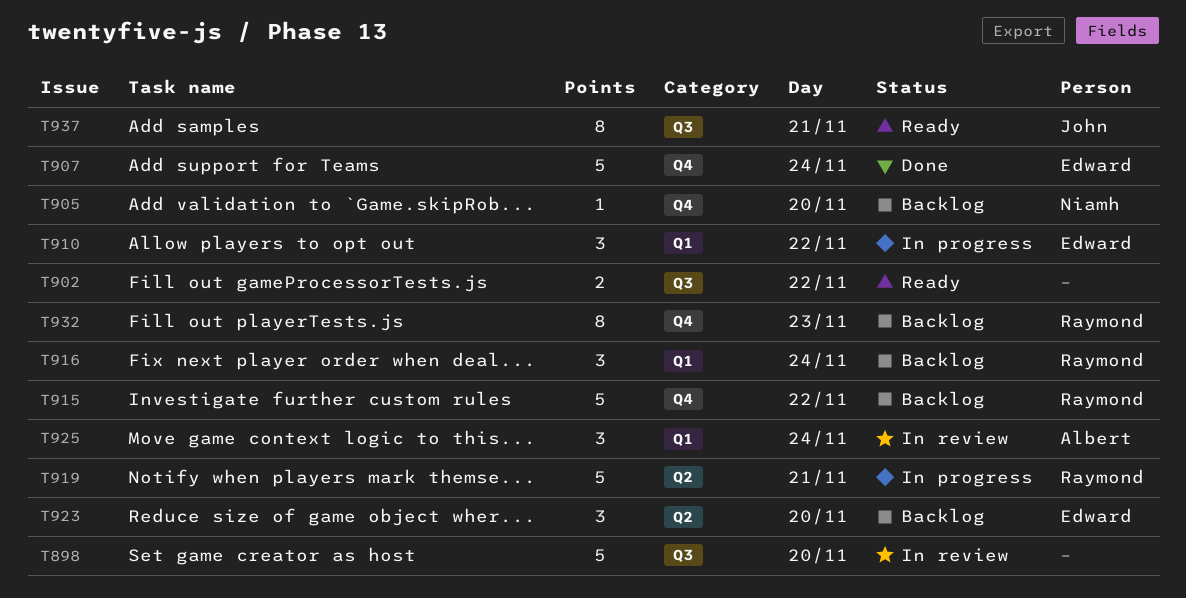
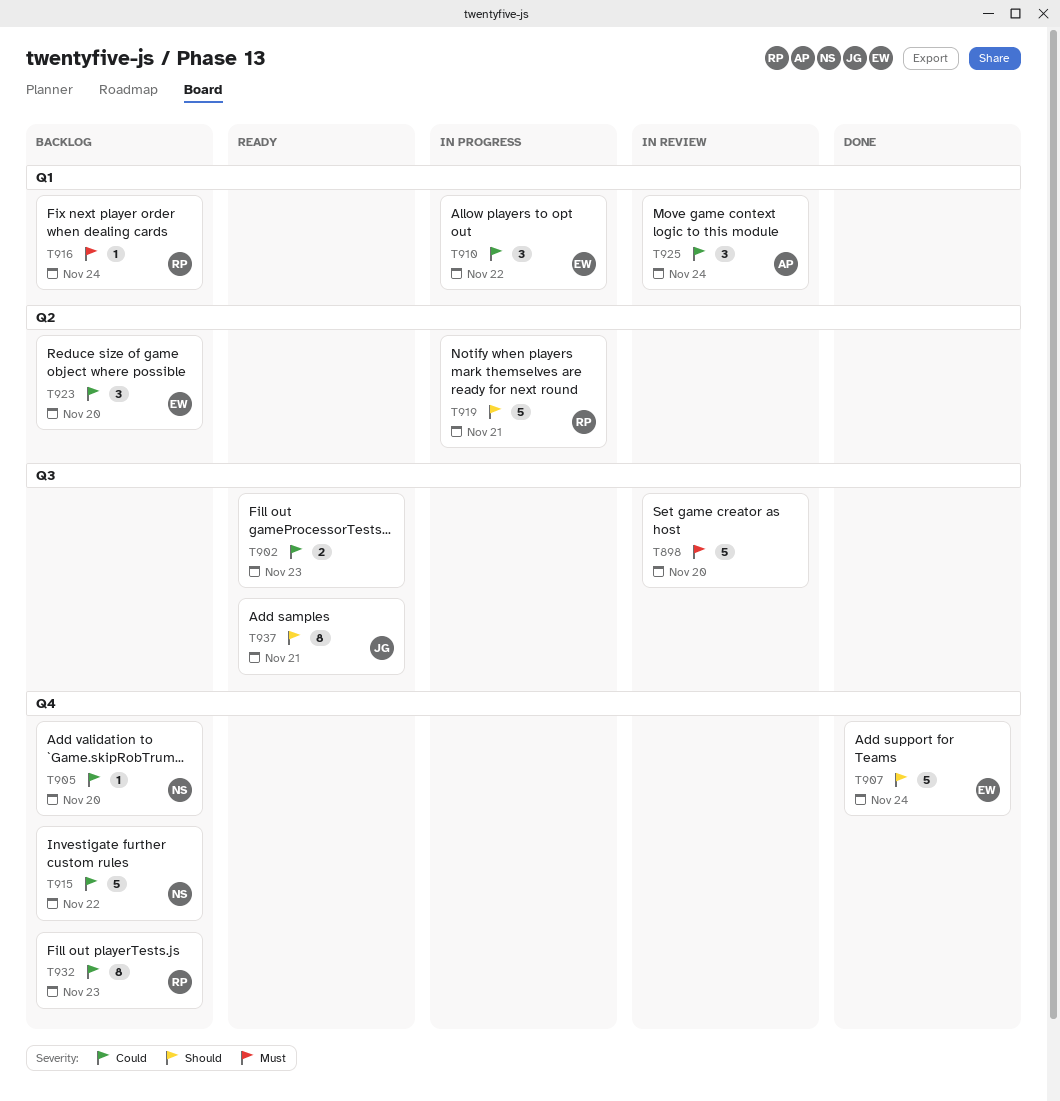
T902, day: Nov 22 -> Nov 23
T915, owner: Raymond -> Niamh
T916, estimate: 3 -> 1

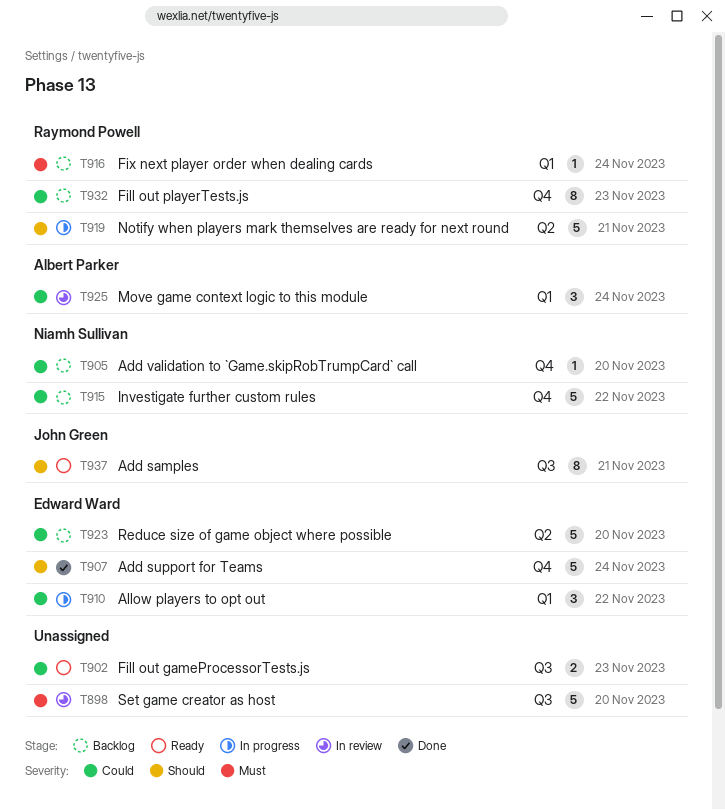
T923, estimate: 3 -> 5

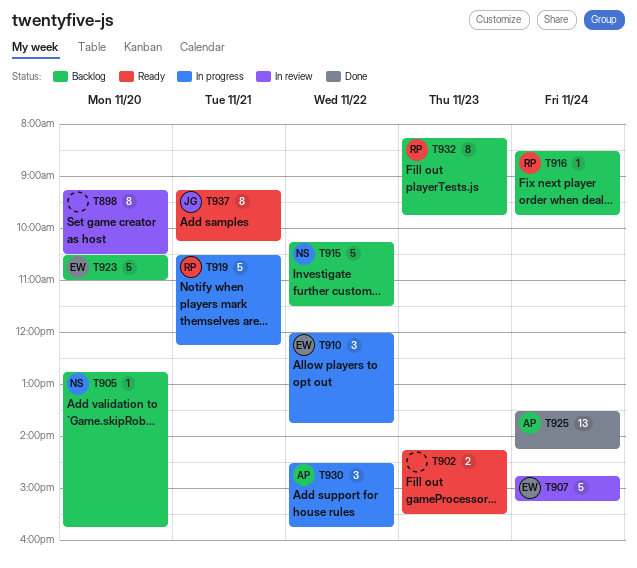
T898, estimate: 5 -> 8
T907, status: Done -> In review
T925, status: In review -> Done
T925, estimate: 3 -> 13
T930: none -> present

